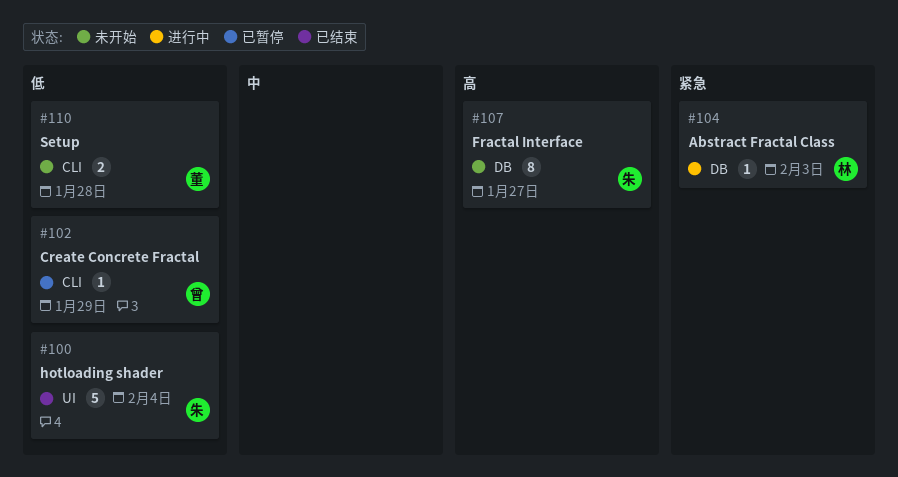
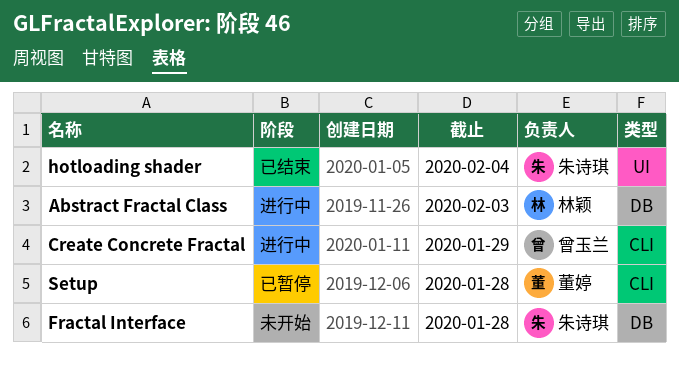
Create Concrete Fractal, status: 已暂停 -> 进行中
Fractal Interface, due: Jan 27 -> Jan 28
Setup, status: 未开始 -> 已暂停

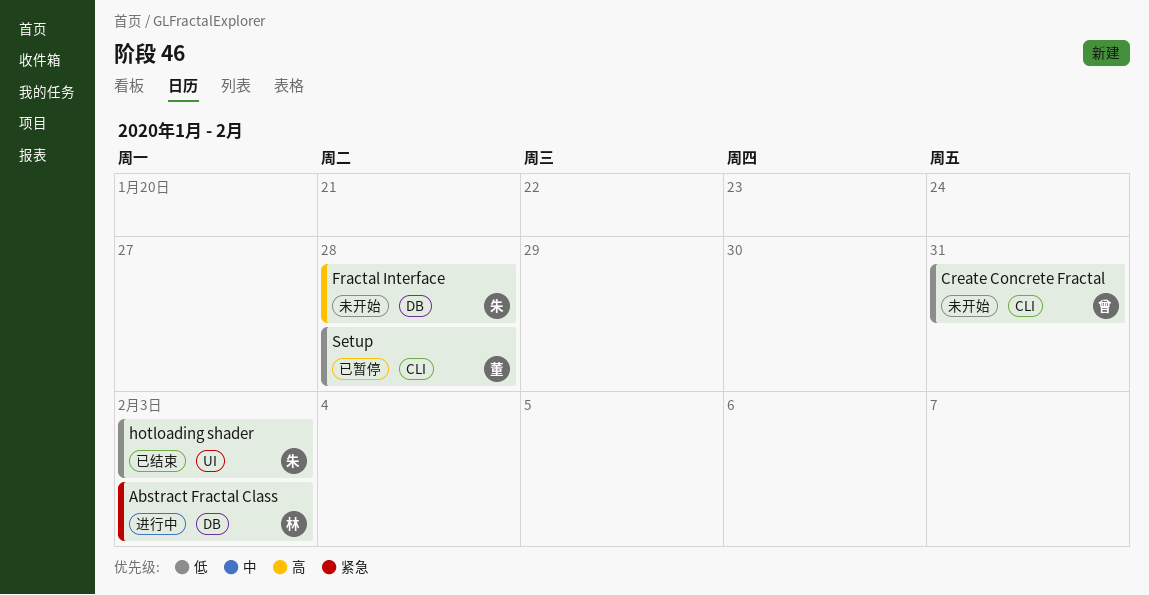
Create Concrete Fractal, status: 进行中 -> 未开始
Create Concrete Fractal, due: Jan 29 -> Jan 31
hotloading shader, due: Feb 4 -> Feb 3

